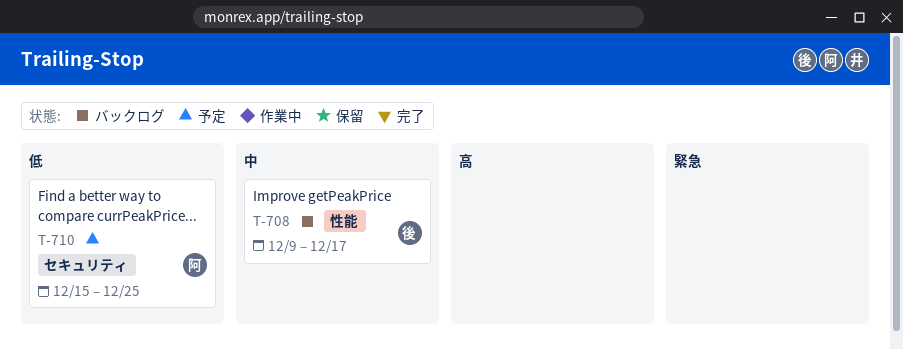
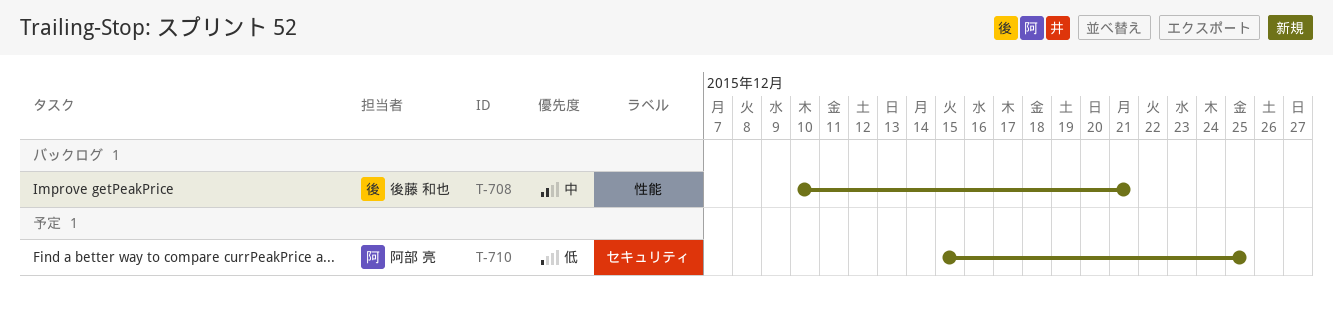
T-708, start: Dec 9 -> Dec 10
T-708, due: Dec 17 -> Dec 21

